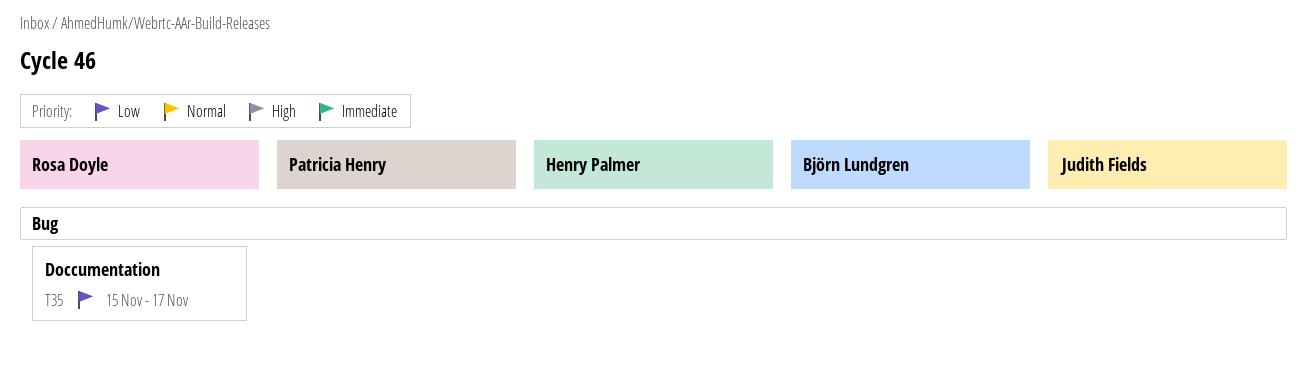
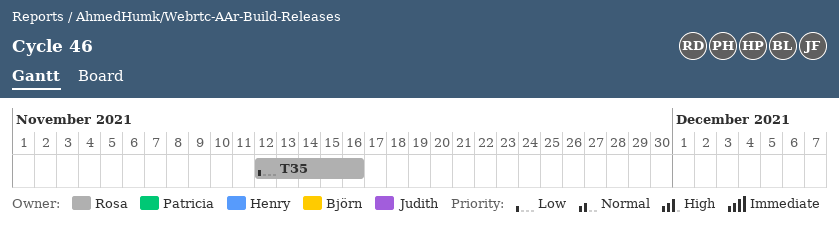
T35, start: Nov 15 -> Nov 12
T35, due: Nov 17 -> Nov 16

